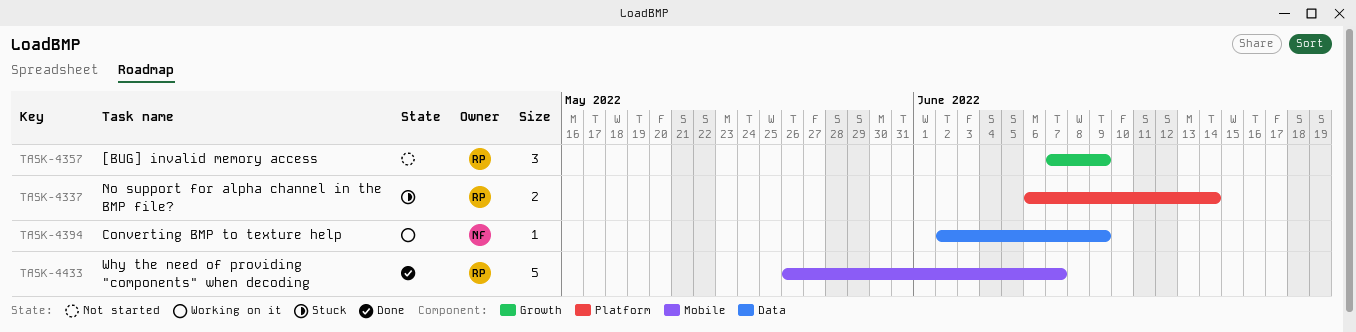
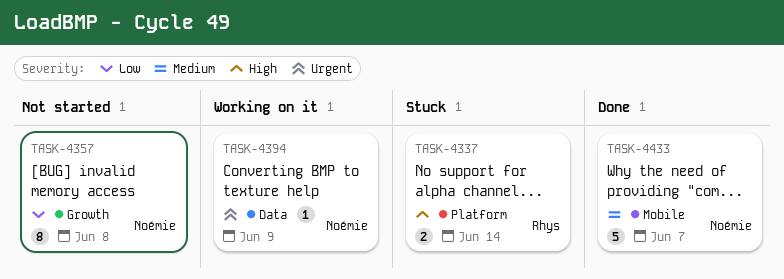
TASK-4357, owner: Rhys -> Noémie
TASK-4357, estimate: 3 -> 8
TASK-4357, due: Jun 9 -> Jun 8
TASK-4433, owner: Rhys -> Noémie

